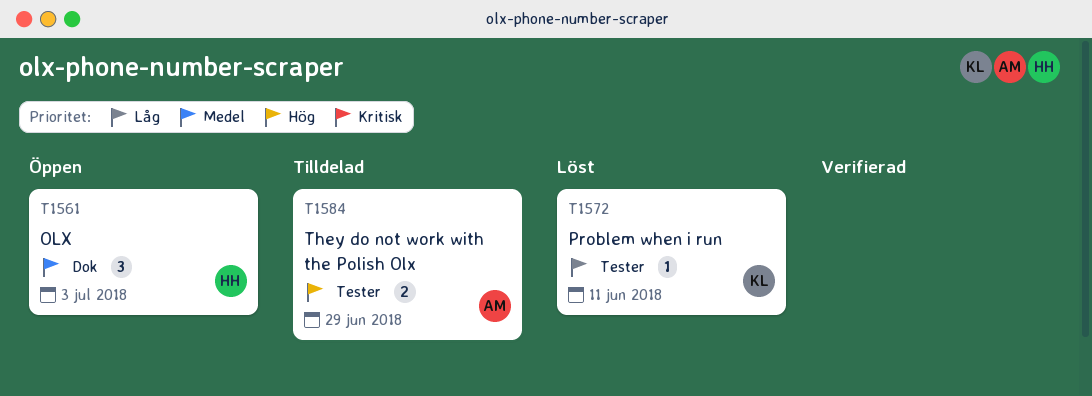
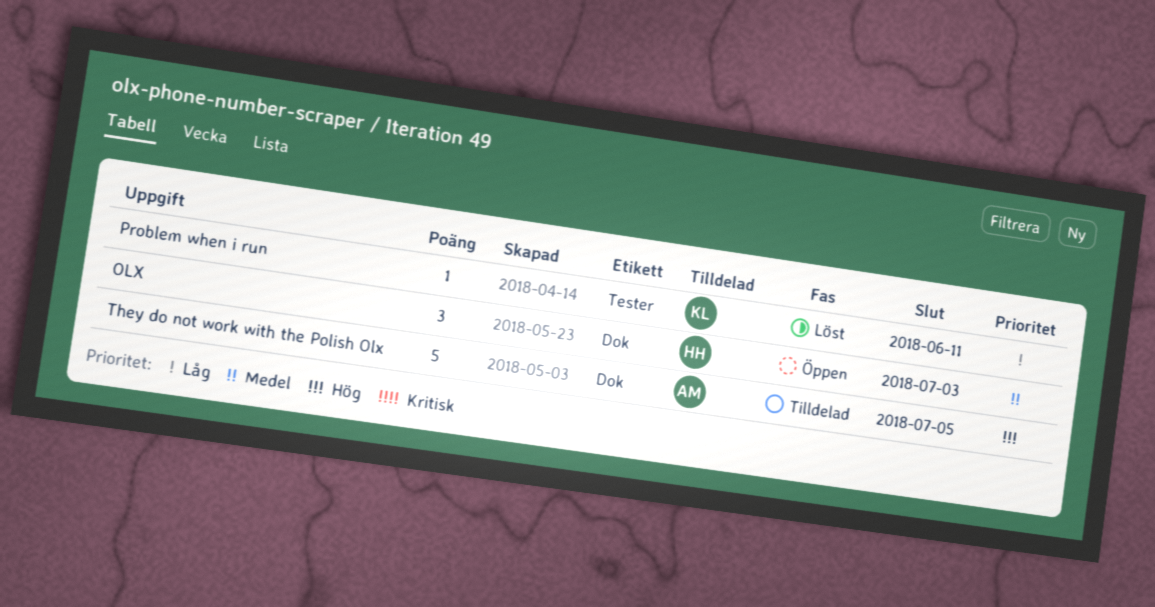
They do not work with the Polish Olx, label: Tester -> Dok
They do not work with the Polish Olx, estimate: 2 -> 5
They do not work with the Polish Olx, due: Jun 29 -> Jul 5

